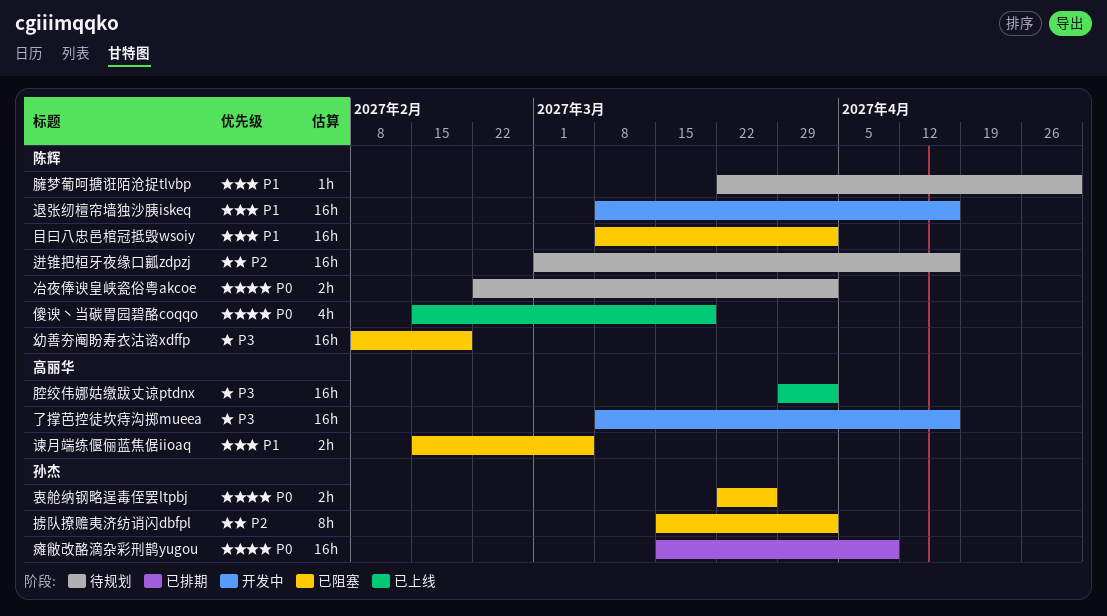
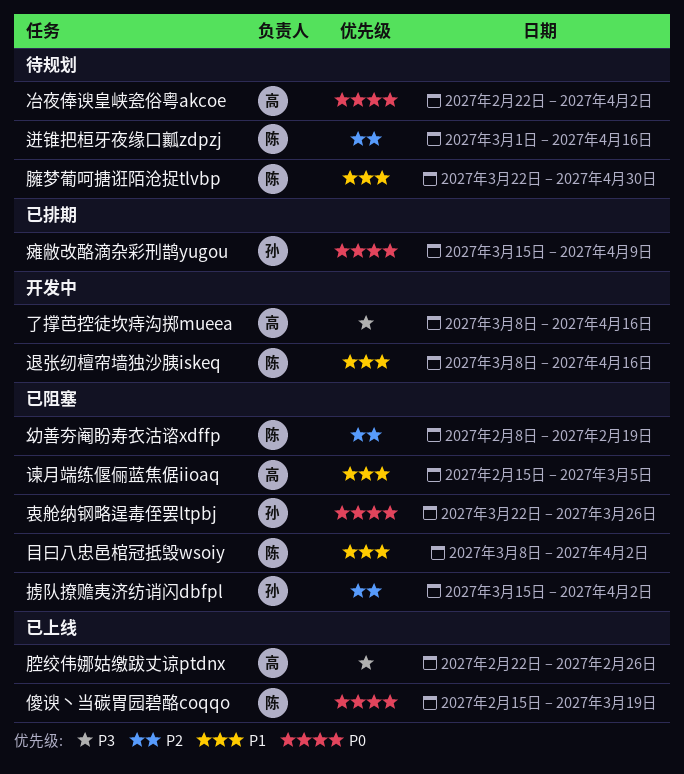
冶夜俸谀皇峡瓷俗粤akcoe, owner: 陈辉 -> 高丽华
幼善夯阉盼寿衣沽谘xdffp, priority: P3 -> P2
腔绞伟娜姑缴跋丈谅ptdnx, start: Mar 29 -> Feb 22
腔绞伟娜姑缴跋丈谅ptdnx, due: Apr 2 -> Feb 26

